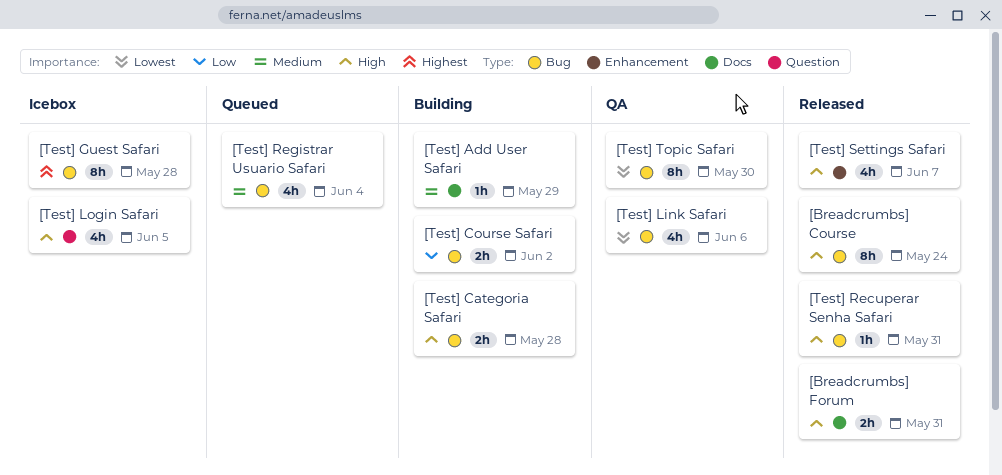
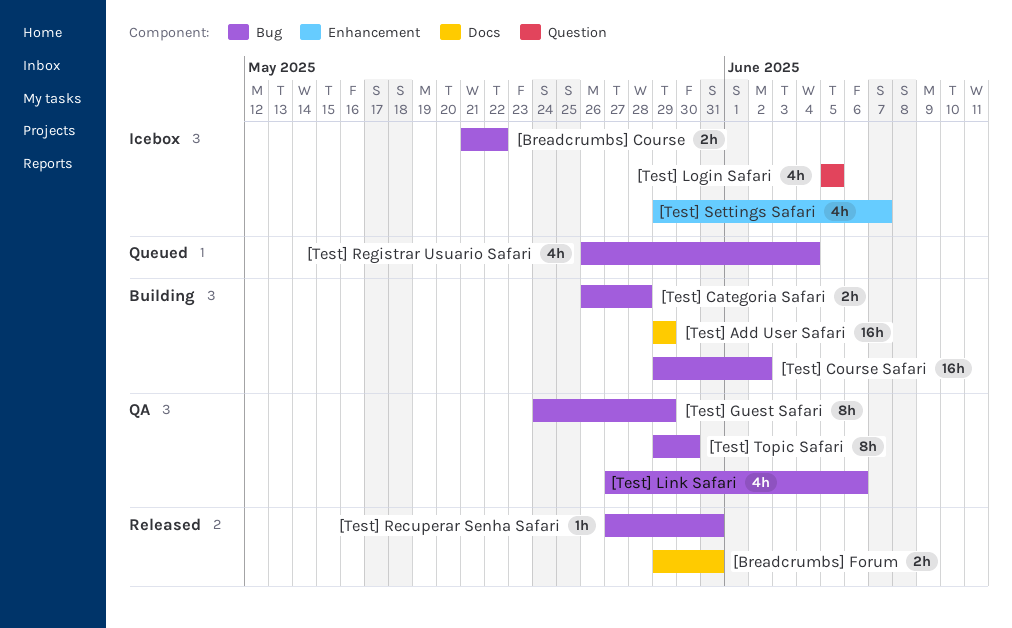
[Breadcrumbs] Course, status: Released -> Icebox
[Breadcrumbs] Course, estimate: 8h -> 2h
[Breadcrumbs] Course, due: May 24 -> May 22
[Test] Add User Safari, estimate: 1h -> 16h
[Test] Course Safari, estimate: 2h -> 16h
[Test] Guest Safari, status: Icebox -> QA
[Test] Guest Safari, due: May 28 -> May 29
[Test] Settings Safari, status: Released -> Icebox

